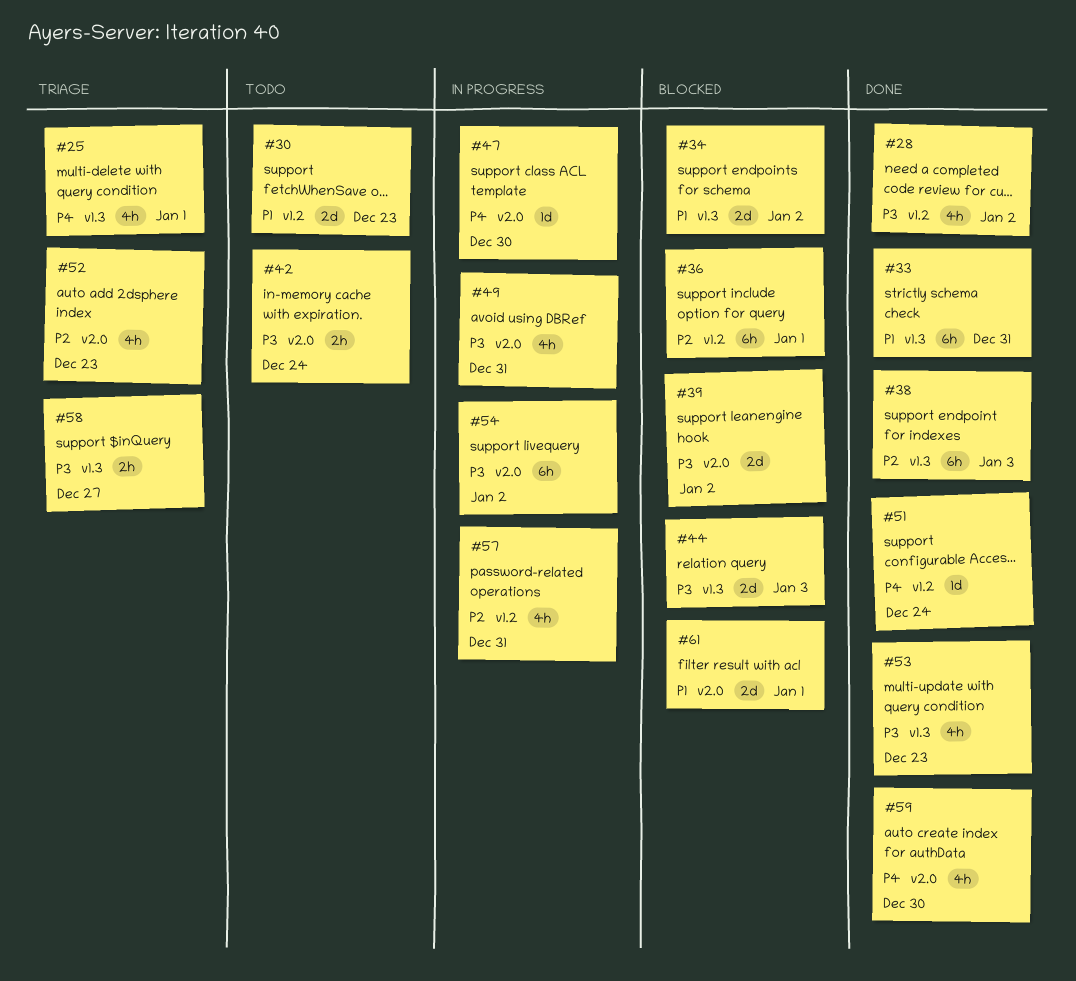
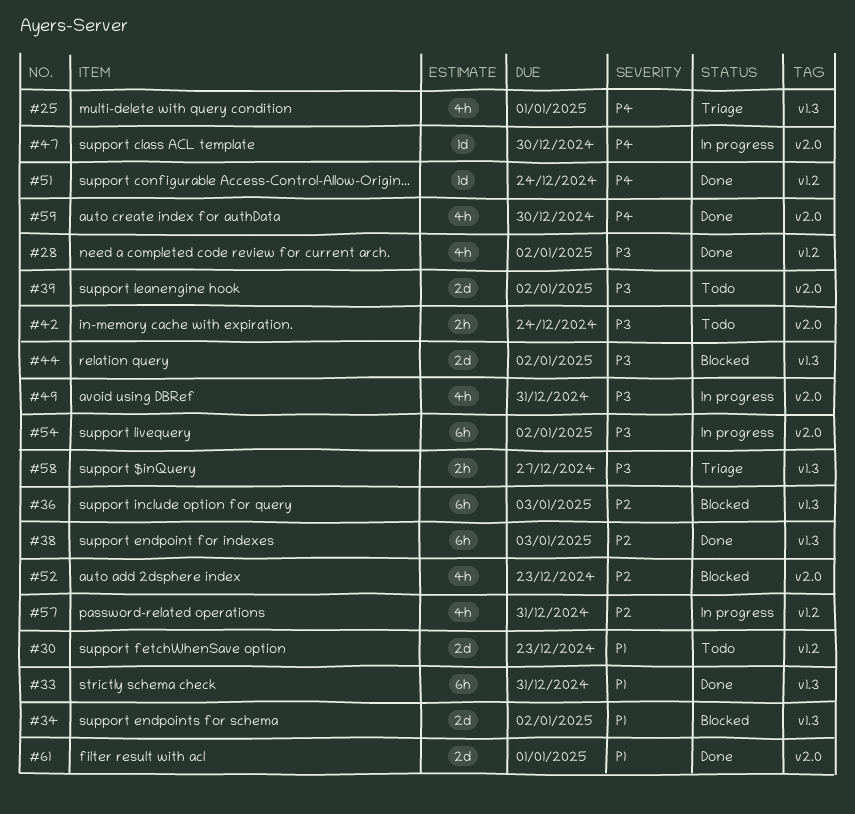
#36, label: v1.2 -> v1.3
#36, due: Jan 1 -> Jan 3
#39, status: Blocked -> Todo
#44, due: Jan 3 -> Jan 2
#52, status: Triage -> Blocked
#53: present -> none
#61, status: Blocked -> Done

